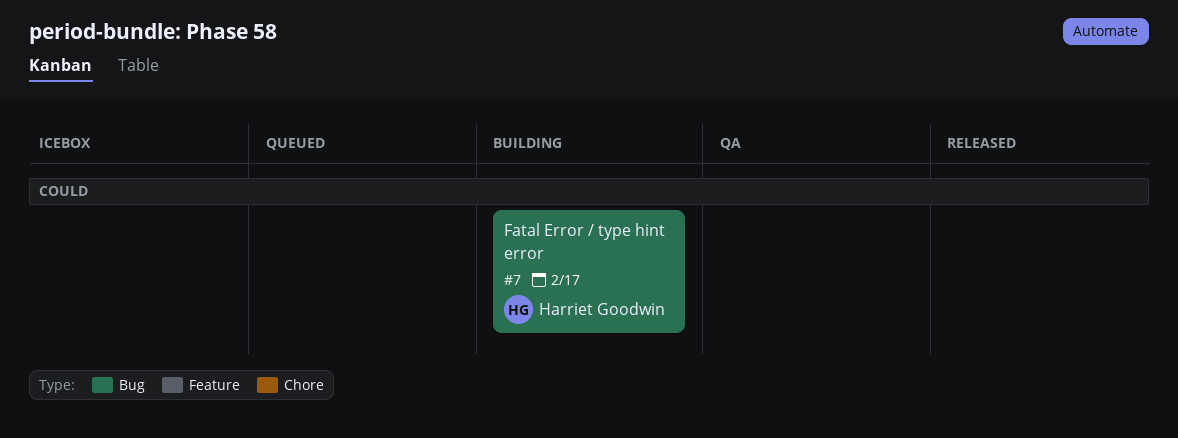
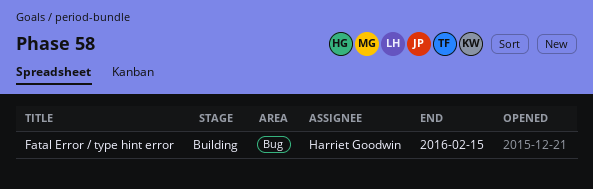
Fatal Error / type hint error, due: Feb 17 -> Feb 15

